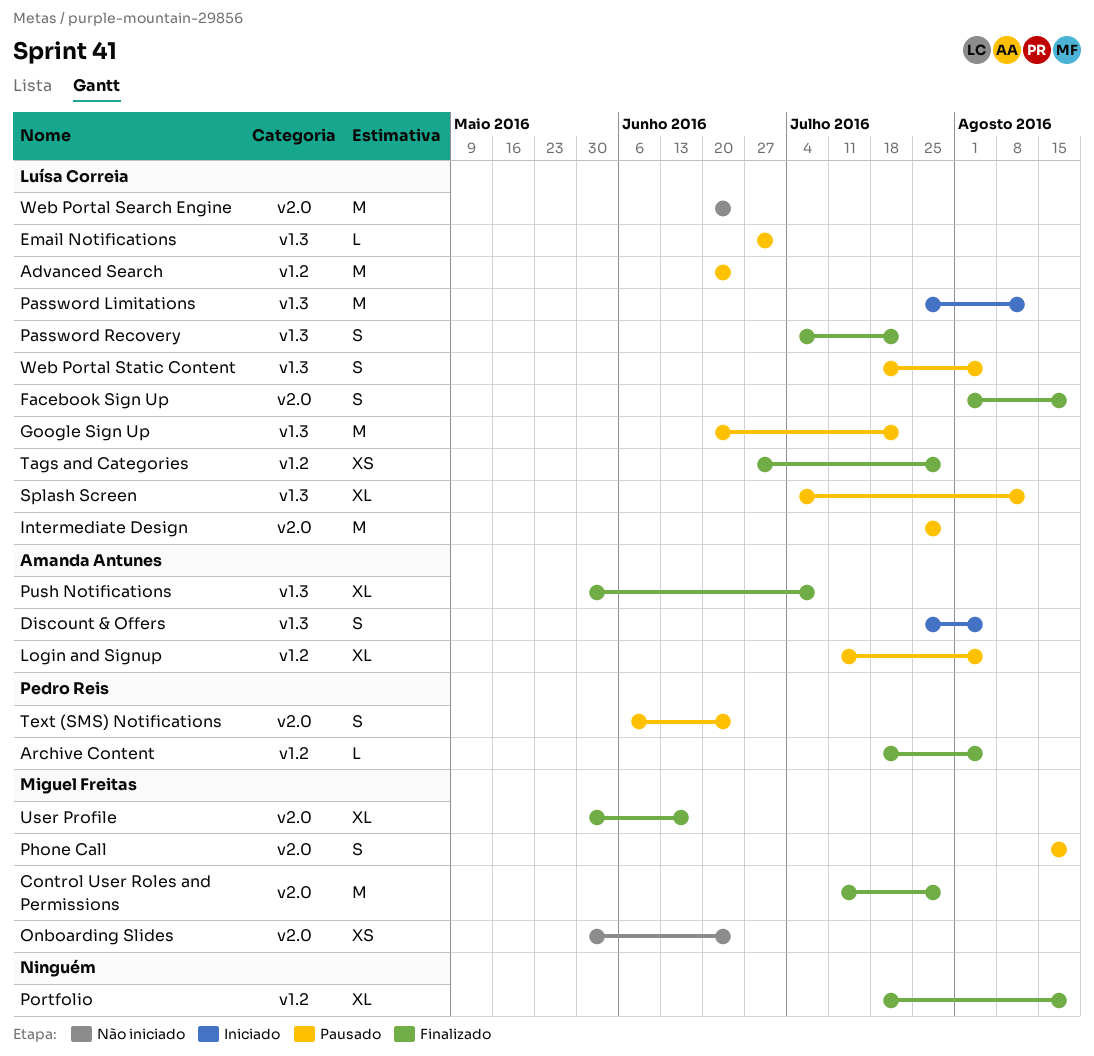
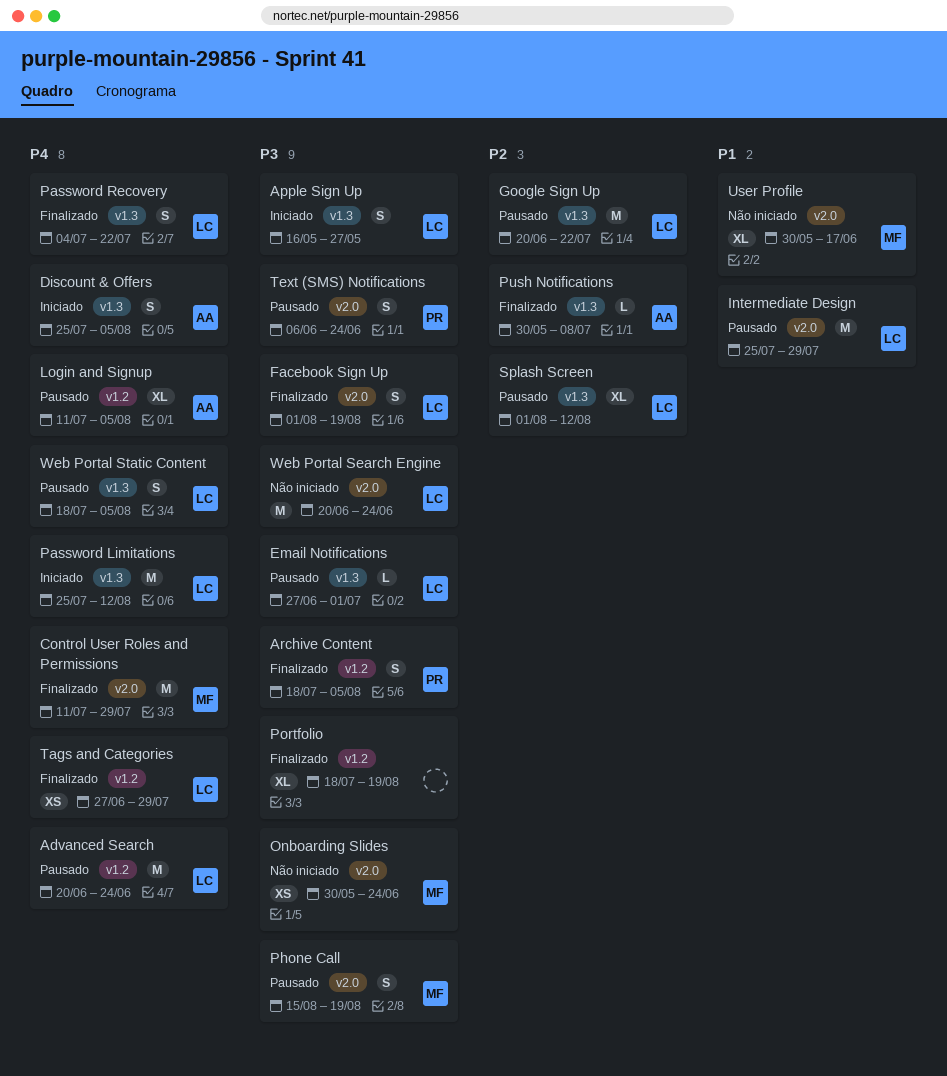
Apple Sign Up: none -> present
Archive Content, estimate: L -> S
Push Notifications, estimate: XL -> L
Splash Screen, start: Jul 4 -> Aug 1
User Profile, status: Finalizado -> Não iniciado

